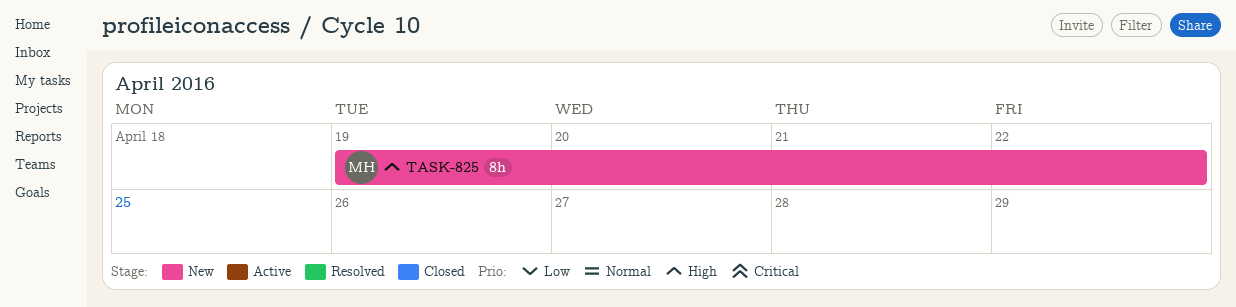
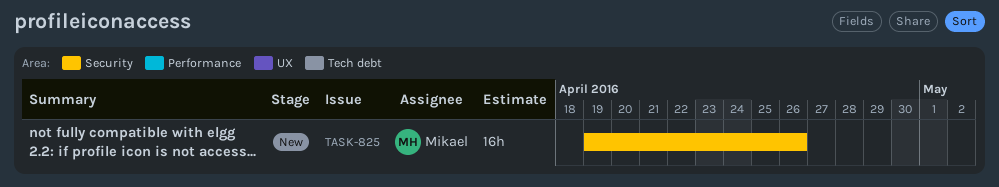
TASK-825, estimate: 8h -> 16h
TASK-825, due: Apr 22 -> Apr 26

